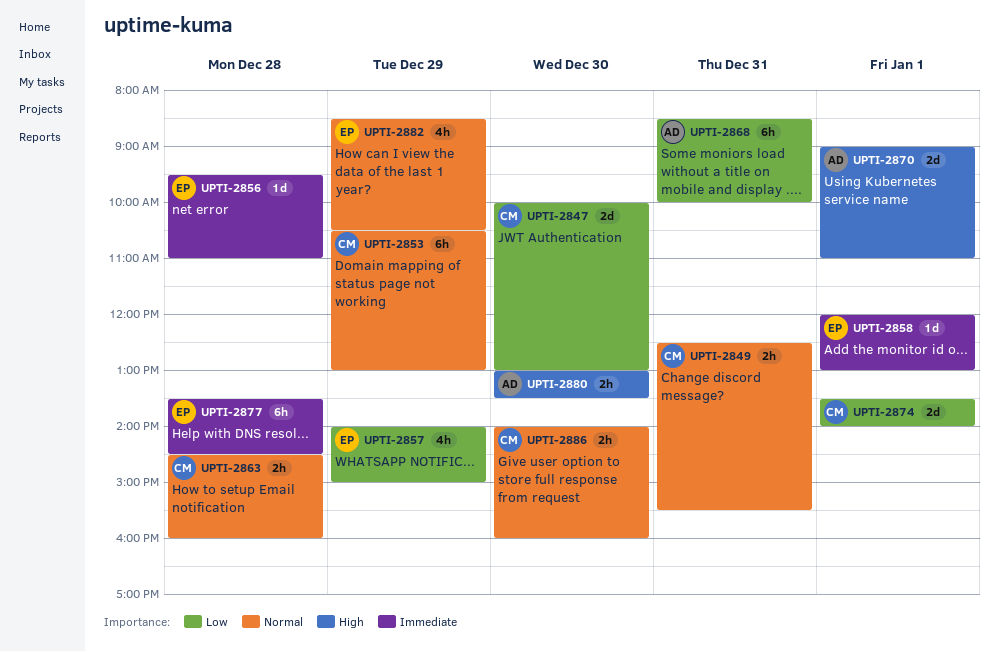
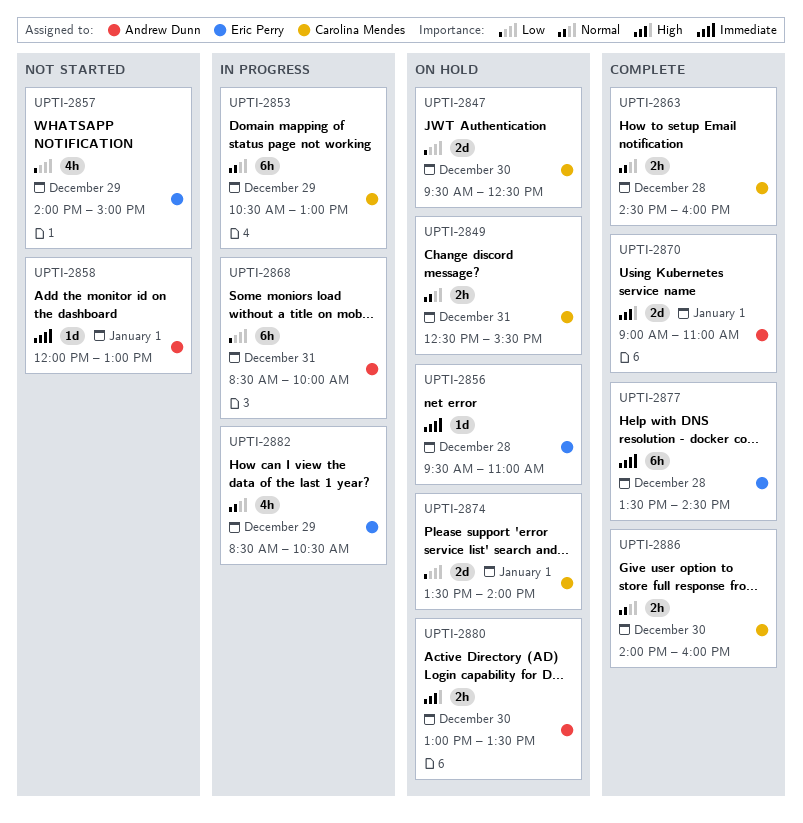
UPTI-2847, begins: 10:00 -> 09:30
UPTI-2847, ends: 13:00 -> 12:30
UPTI-2858, owner: Eric Perry -> Andrew Dunn

